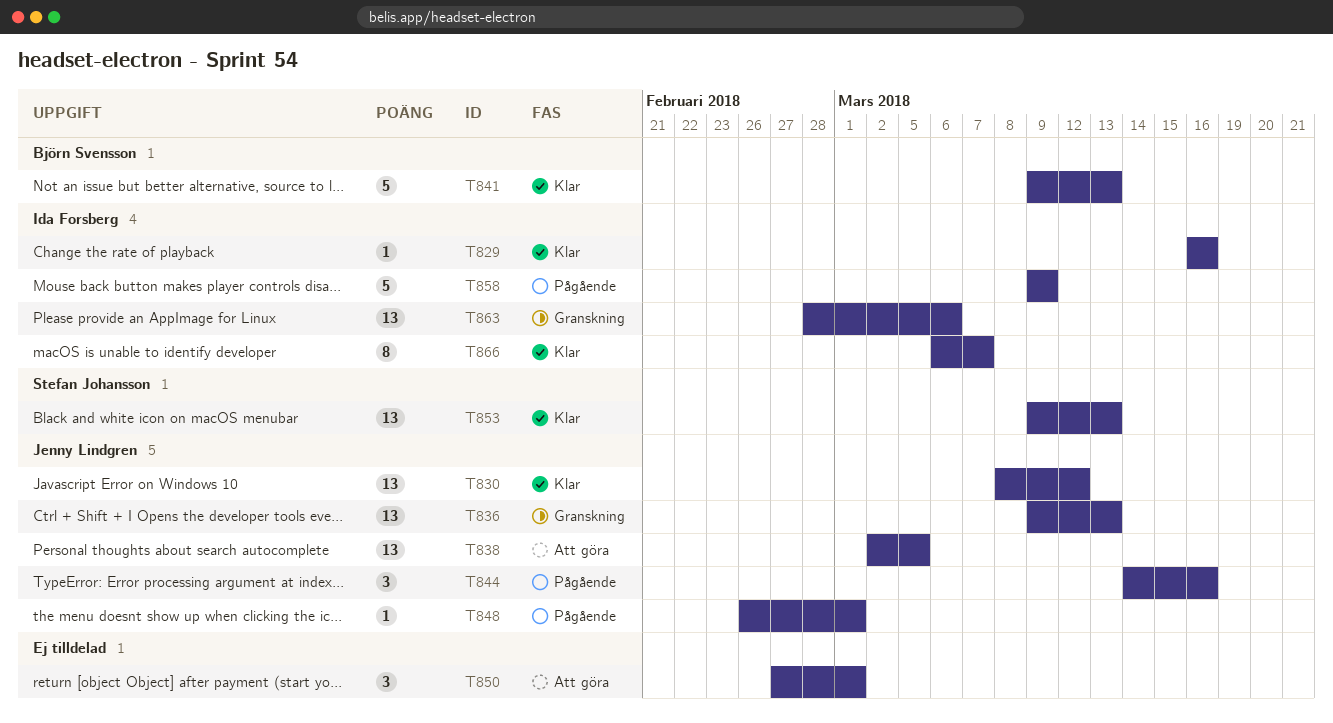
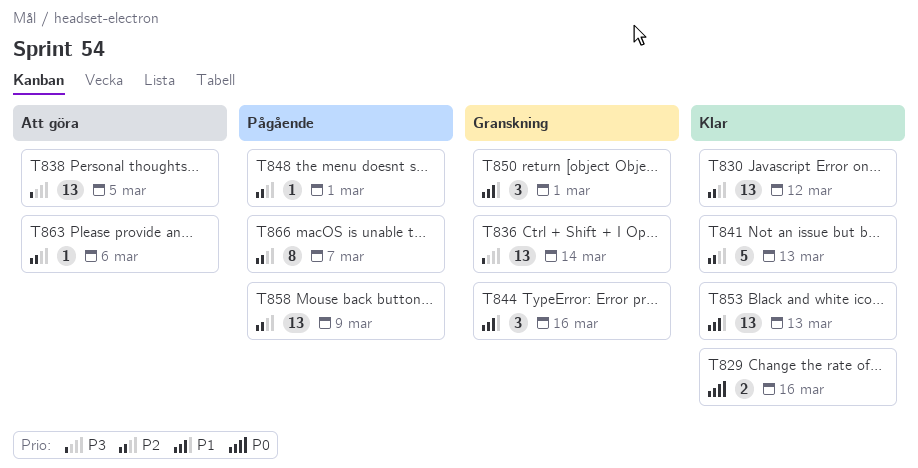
T829, estimate: 1 -> 2
T836, due: Mar 13 -> Mar 14
T844, status: Pågående -> Granskning
T850, status: Att göra -> Granskning
T858, estimate: 5 -> 13
T863, status: Granskning -> Att göra
T863, estimate: 13 -> 1
T866, status: Klar -> Pågående

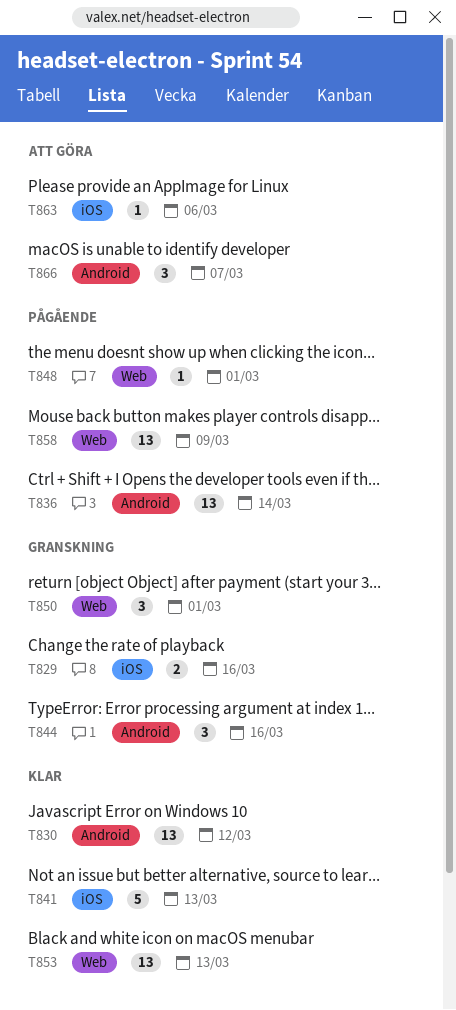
T829, status: Klar -> Granskning
T836, status: Granskning -> Pågående
T838: present -> none
T866, status: Pågående -> Att göra
T866, estimate: 8 -> 3

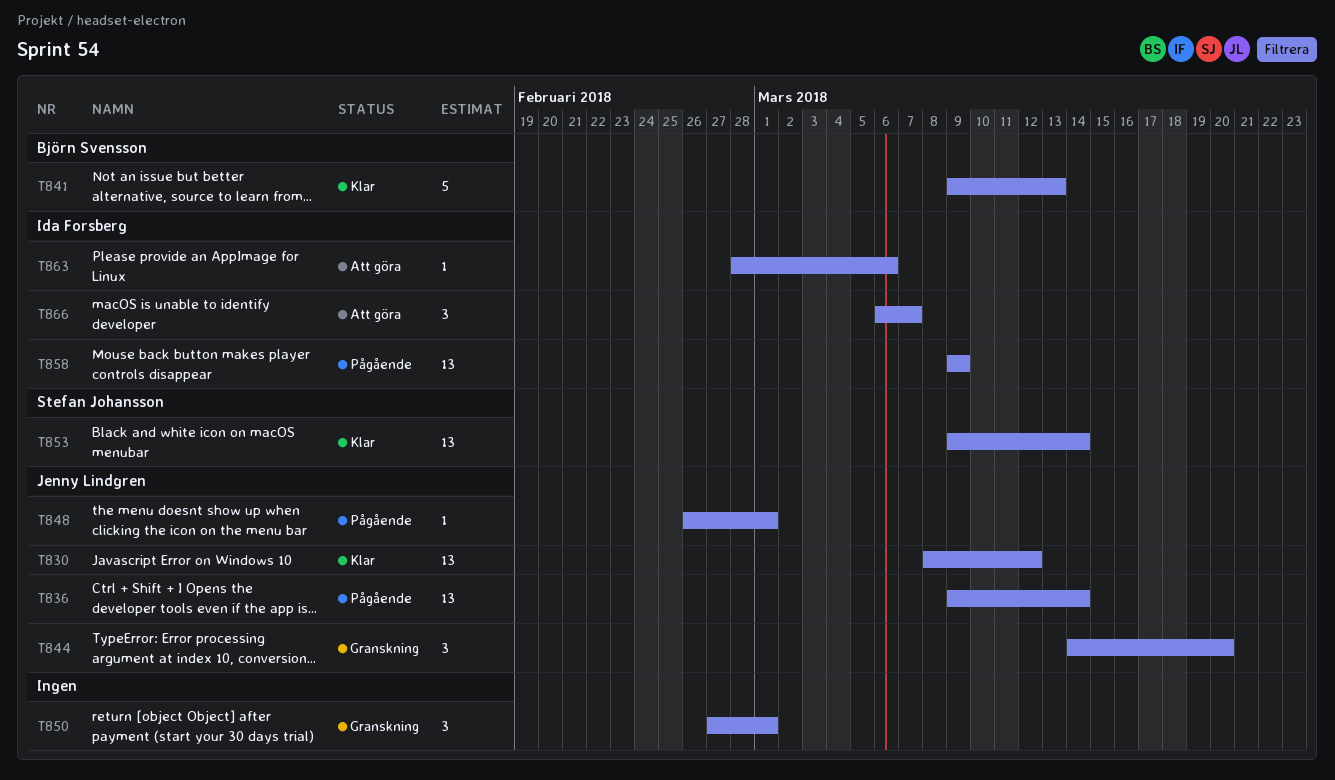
T829: present -> none
T844, due: Mar 16 -> Mar 20
T853, due: Mar 13 -> Mar 14

